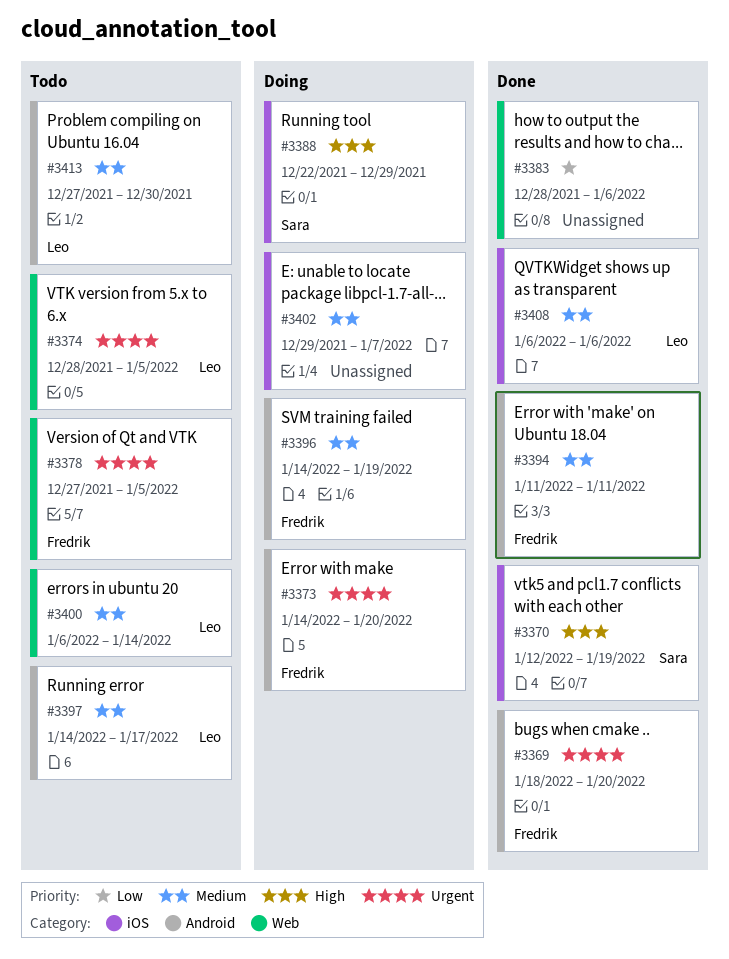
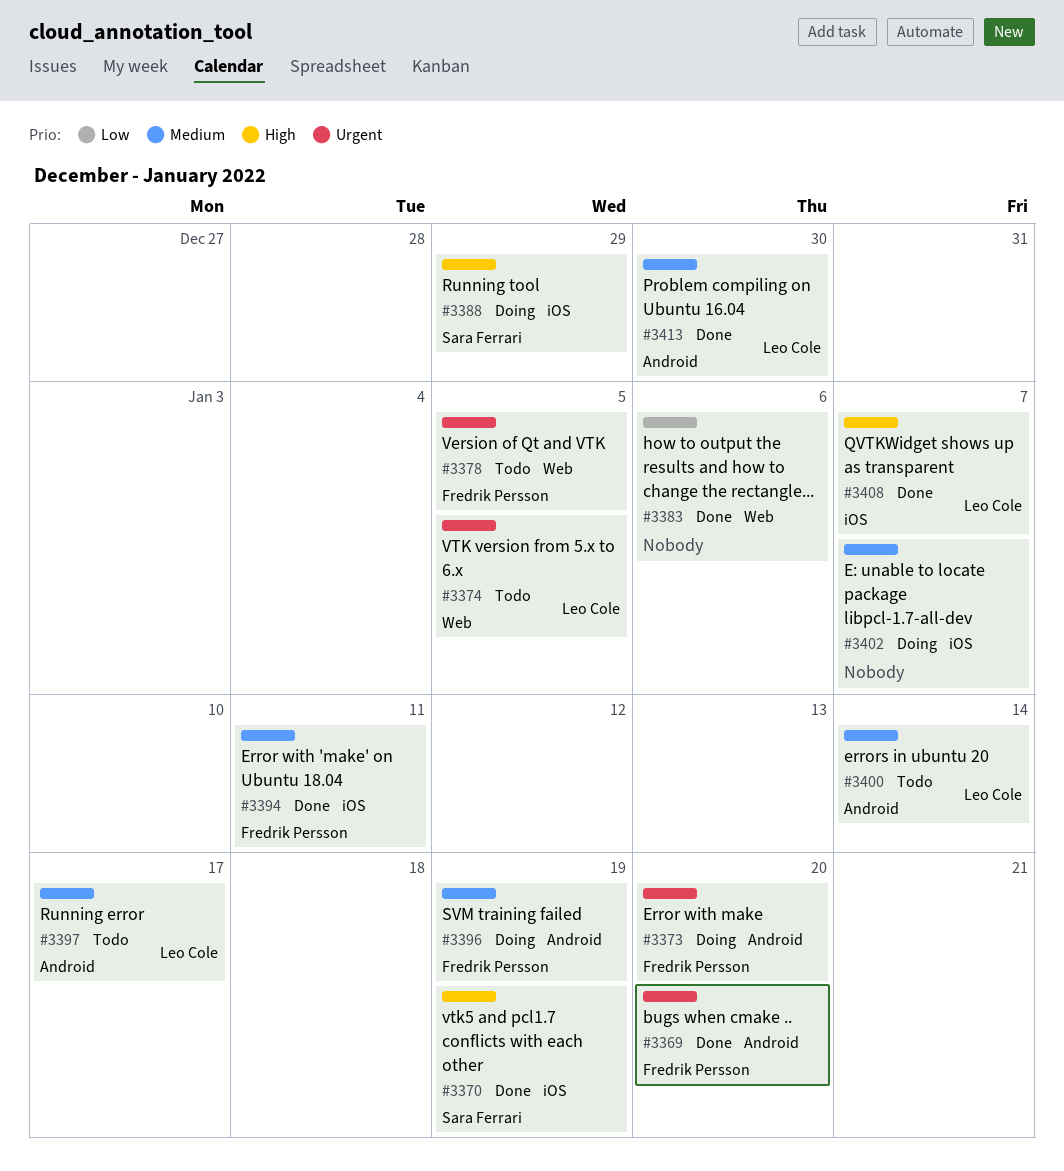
#3394, label: Android -> iOS
#3400, label: Web -> Android
#3408, priority: Medium -> High
#3408, due: Jan 6 -> Jan 7
#3413, status: Todo -> Done

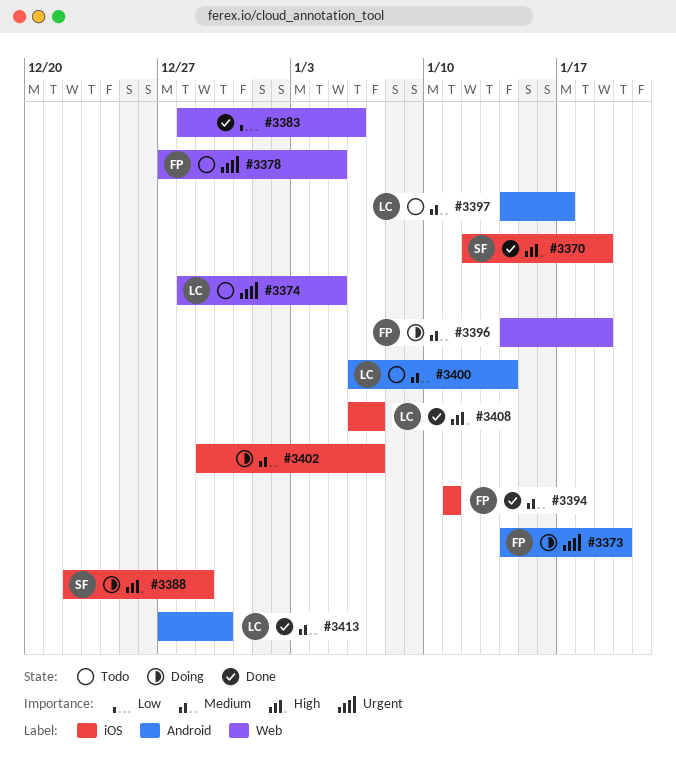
#3369: present -> none
#3396, label: Android -> Web

